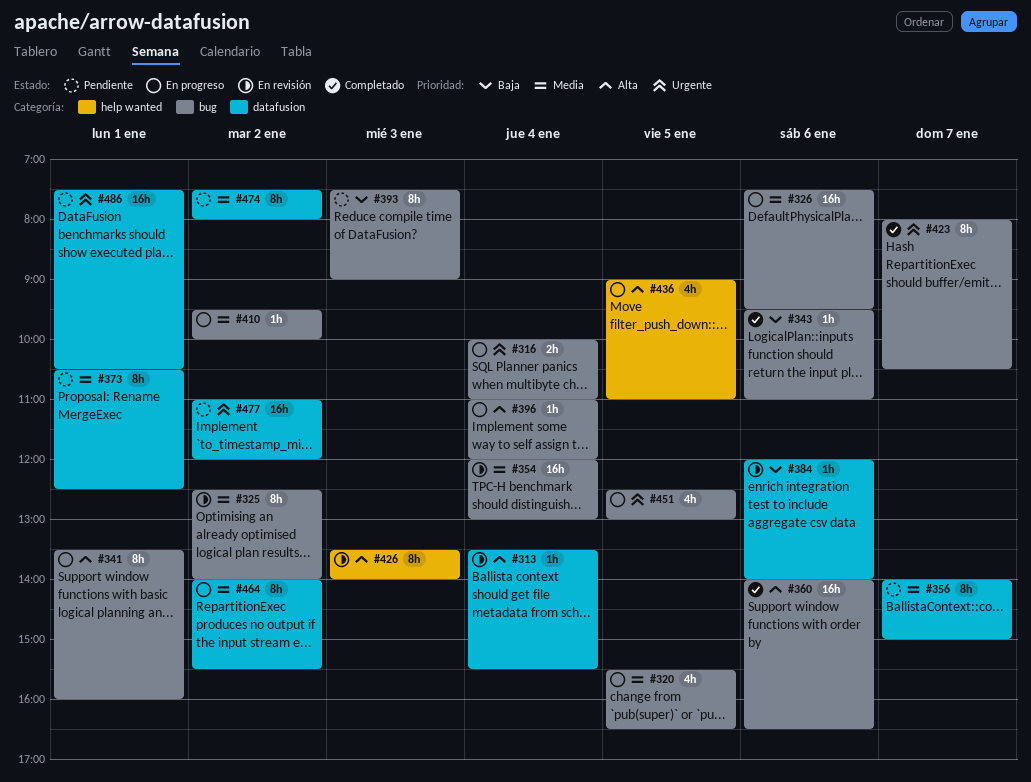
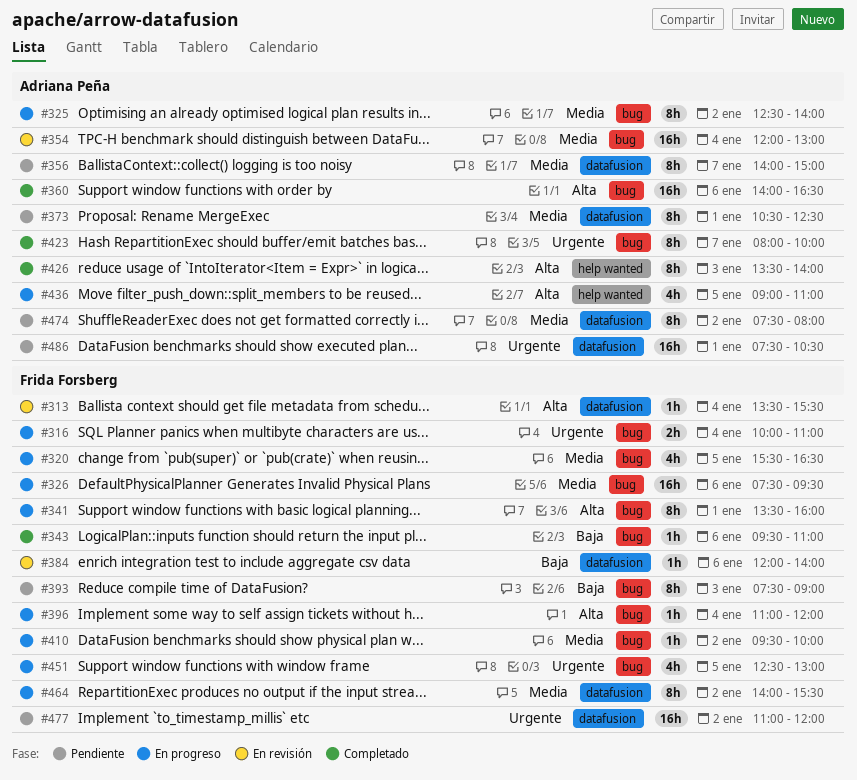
#325, status: En revisión -> En progreso
#423, ends: 10:30 -> 10:00
#426, status: En revisión -> Completado

